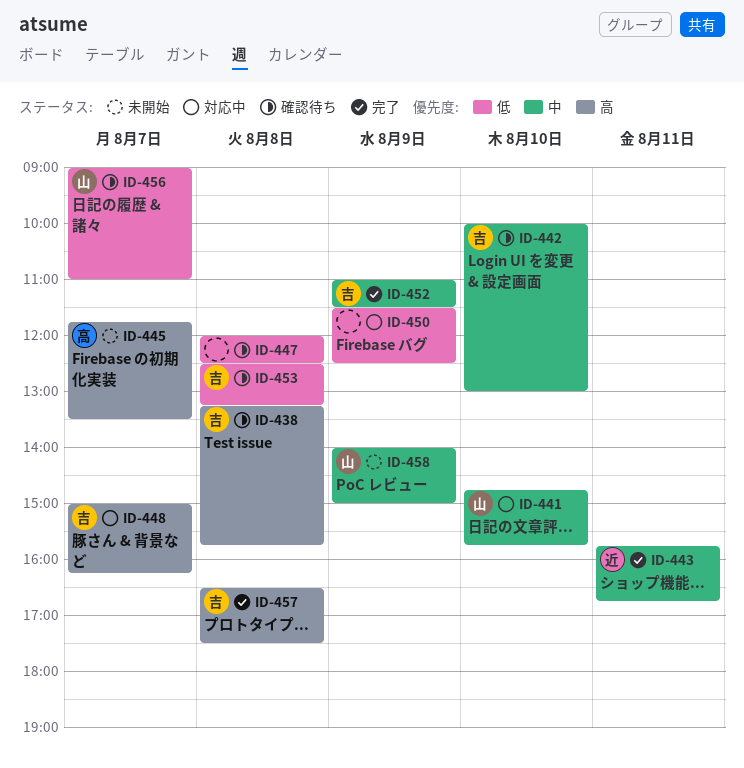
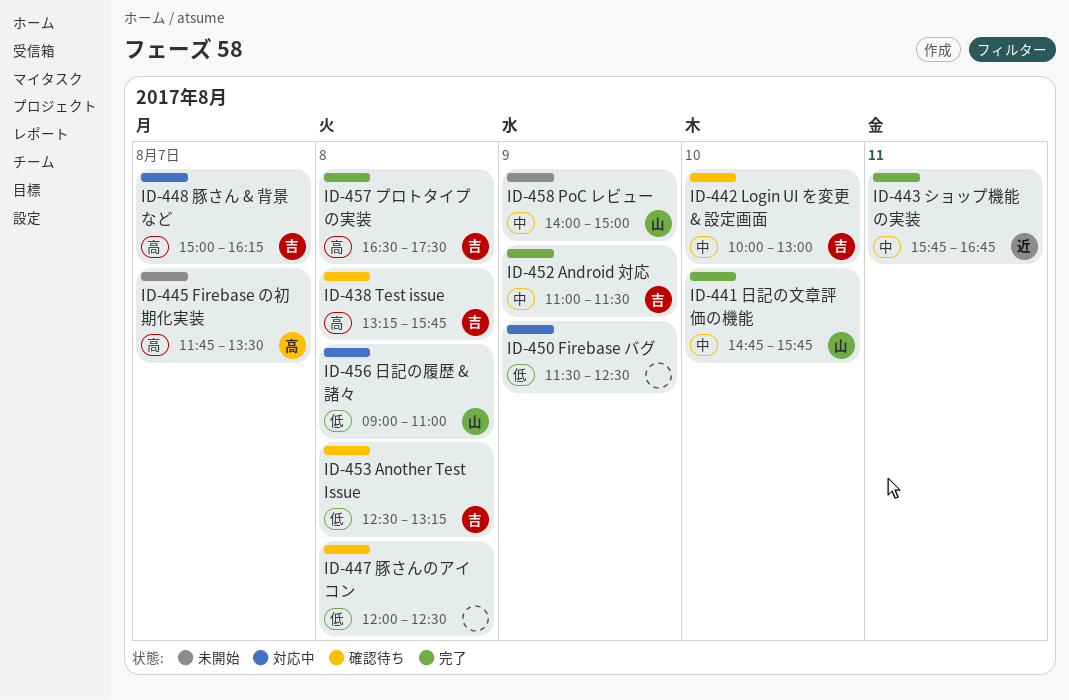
ID-441, status: 対応中 -> 完了
ID-456, status: 確認待ち -> 対応中
ID-456, day: Aug 7 -> Aug 8

